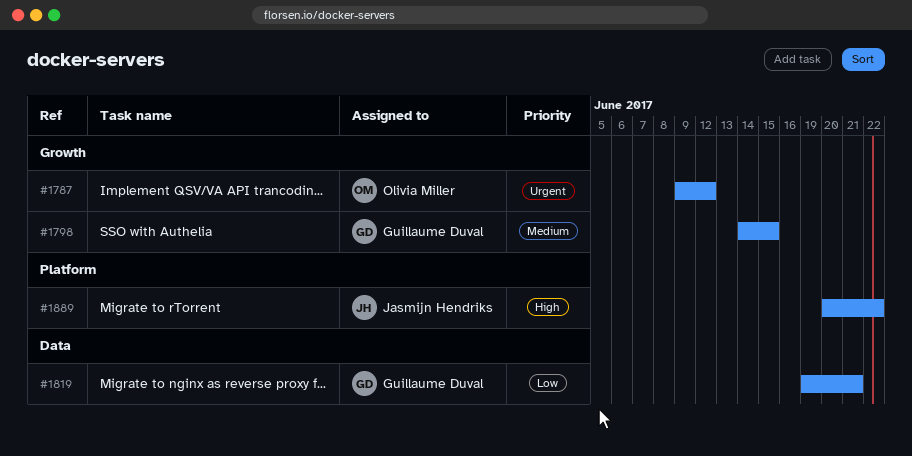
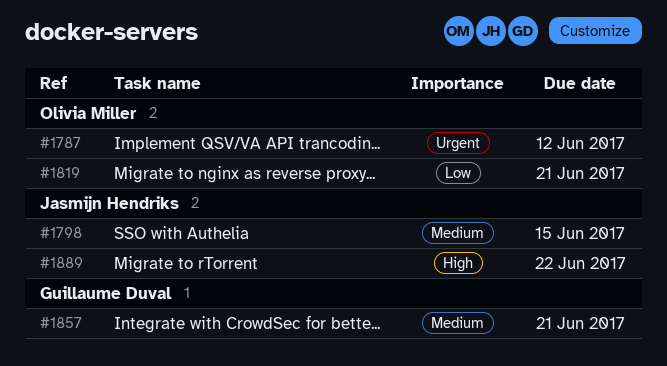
#1798, owner: Guillaume Duval -> Jasmijn Hendriks
#1819, owner: Guillaume Duval -> Olivia Miller
#1857: none -> present

